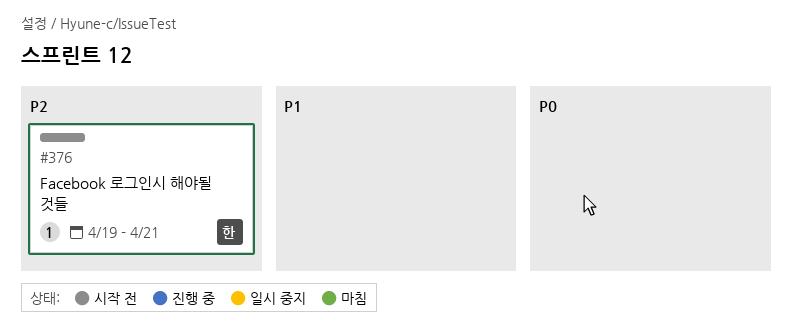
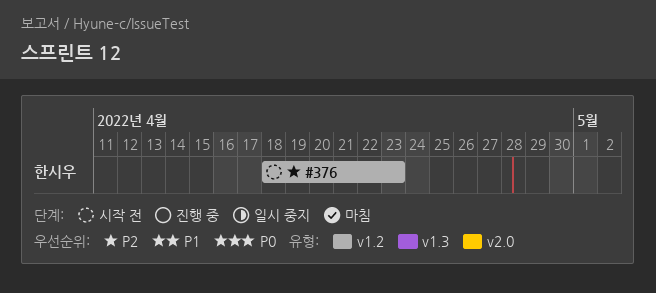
#376, start: Apr 19 -> Apr 18
#376, due: Apr 21 -> Apr 23

